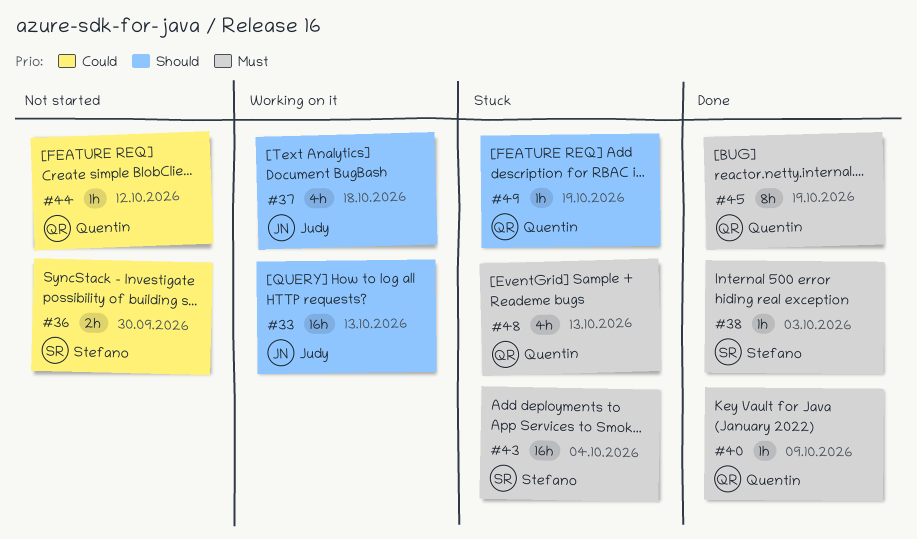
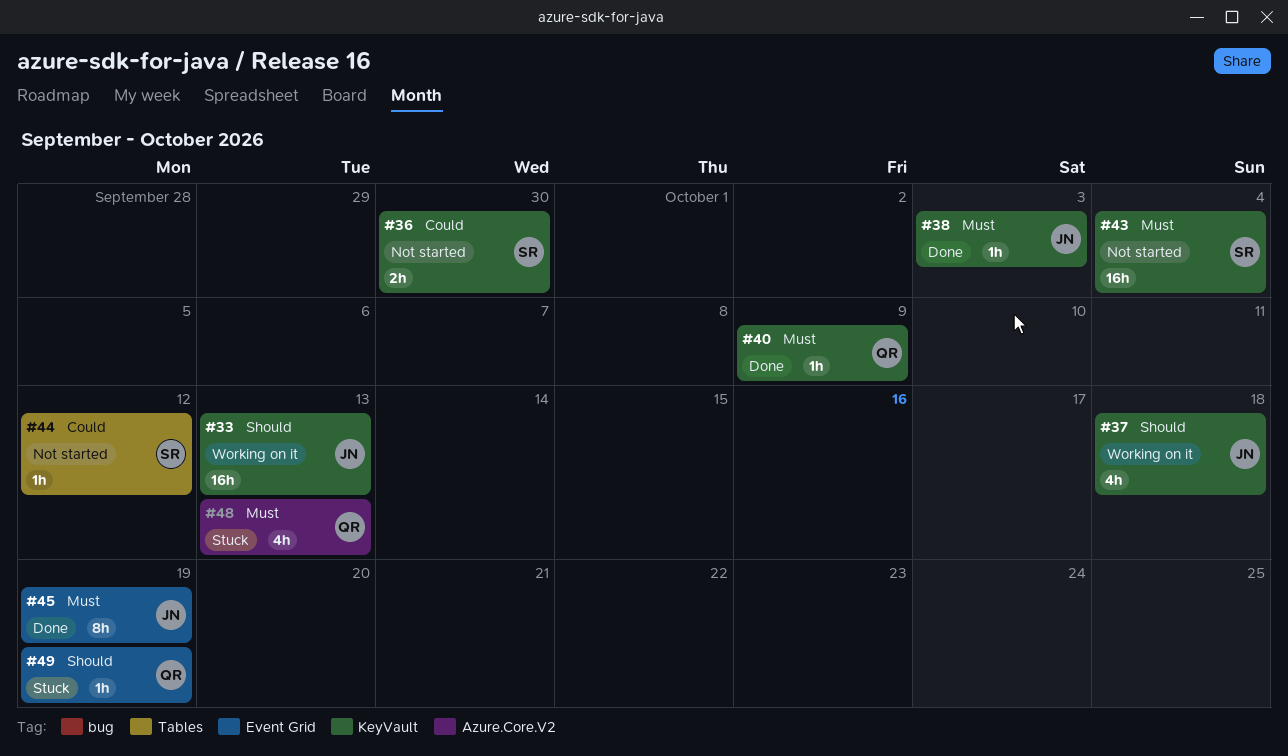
#38, owner: Stefano -> Judy
#43, status: Stuck -> Not started
#44, owner: Quentin -> Stefano
#45, owner: Quentin -> Judy

